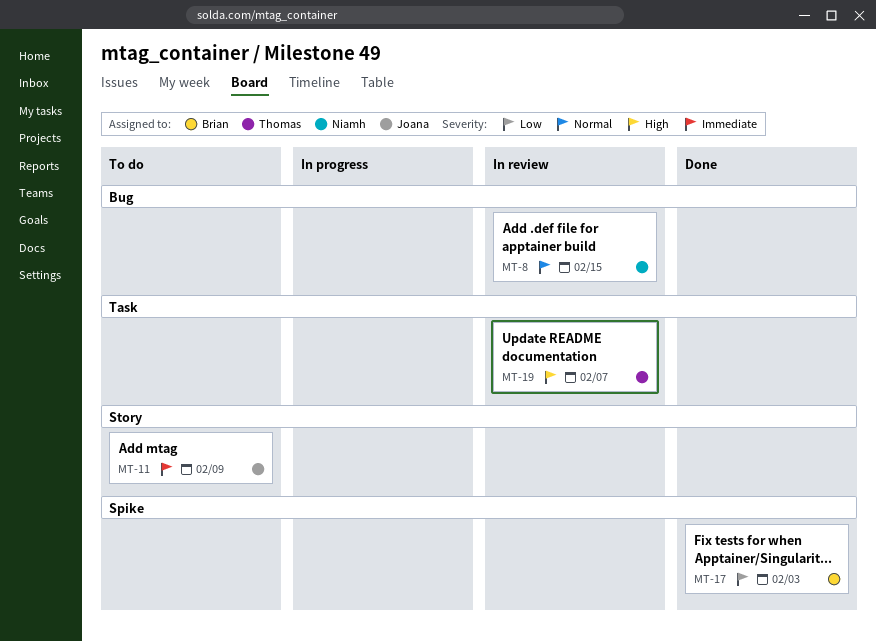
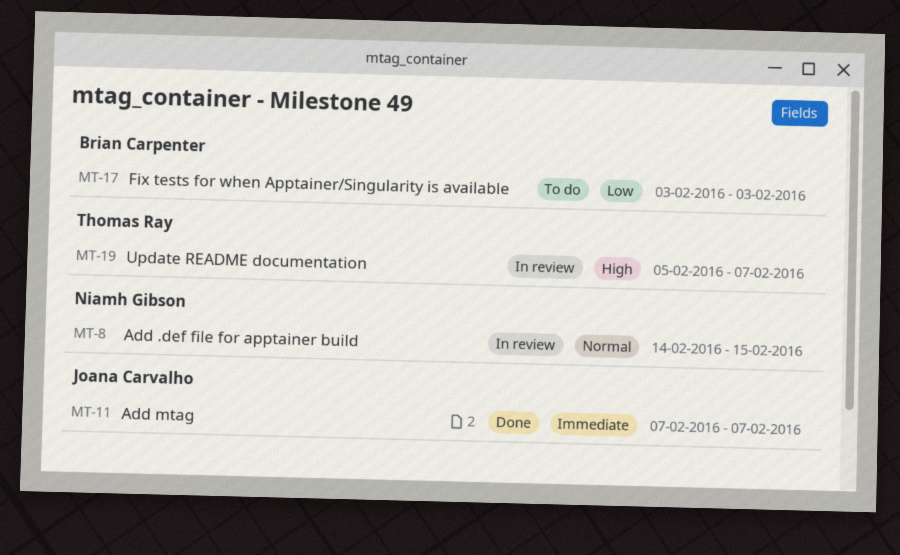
MT-11, status: To do -> Done
MT-11, due: Feb 9 -> Feb 7
MT-17, status: Done -> To do

